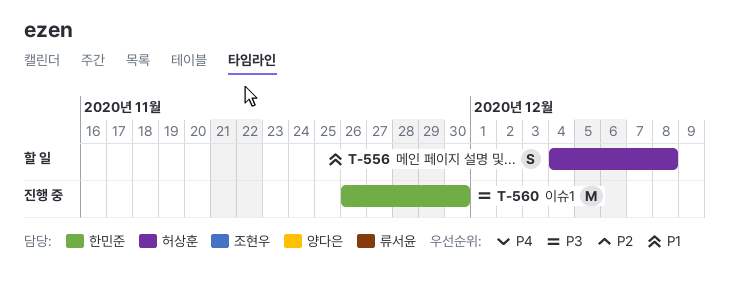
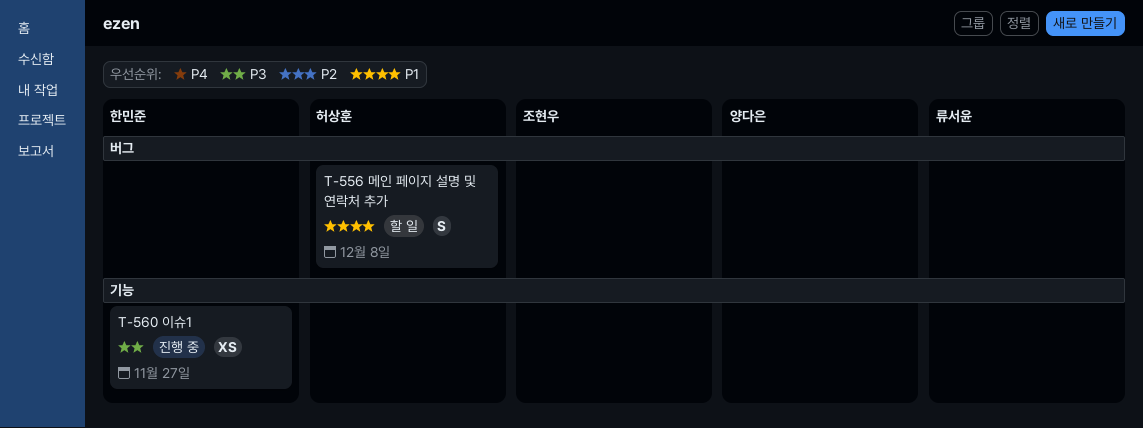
T-560, estimate: M -> XS
T-560, due: Nov 30 -> Nov 27

